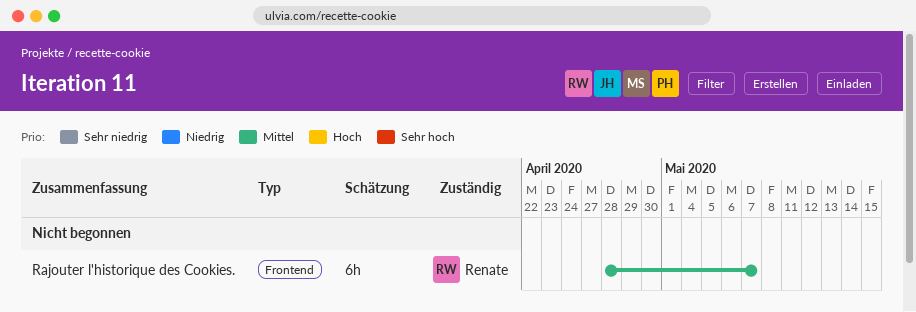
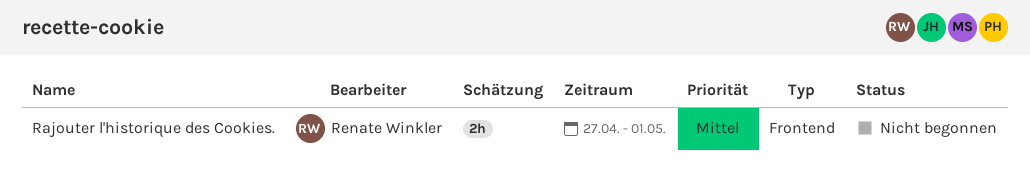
Rajouter l'historique des Cookies., estimate: 6h -> 2h
Rajouter l'historique des Cookies., start: Apr 28 -> Apr 27
Rajouter l'historique des Cookies., due: May 7 -> May 1

